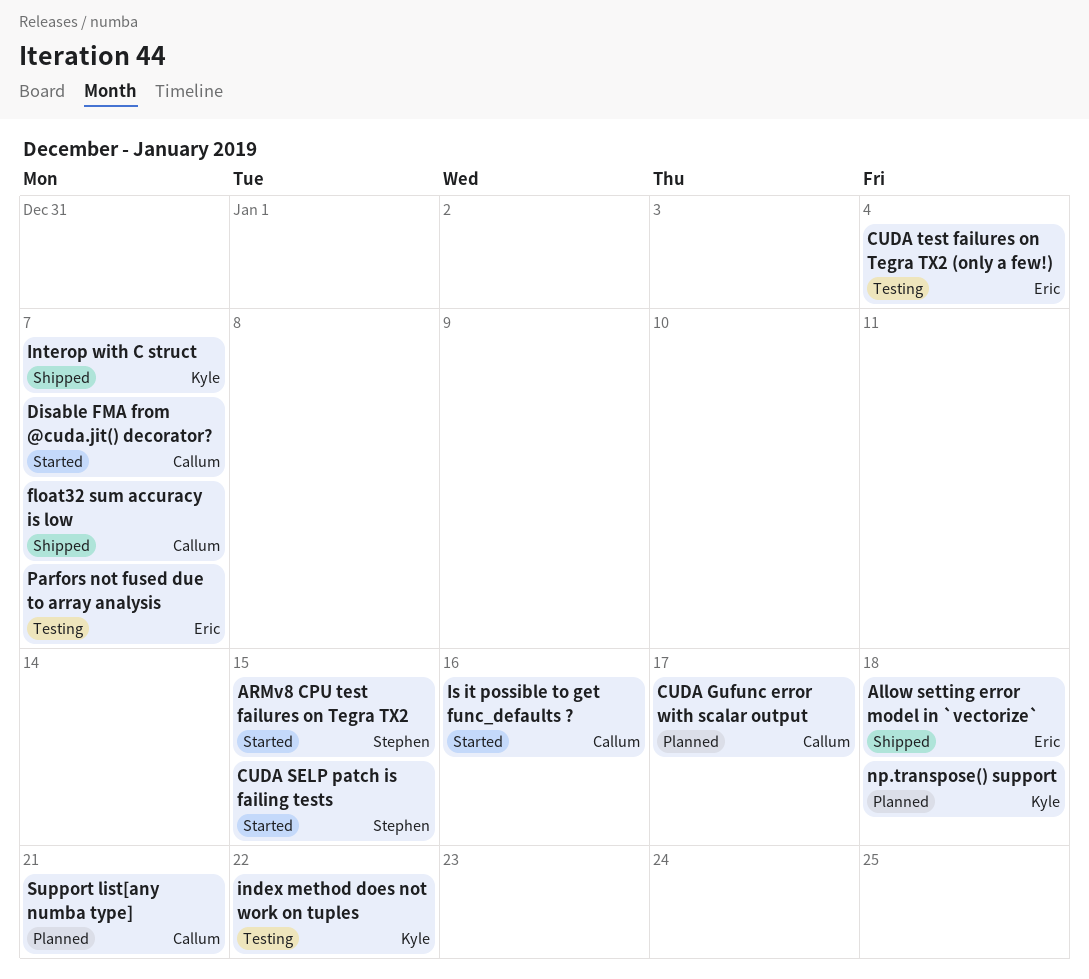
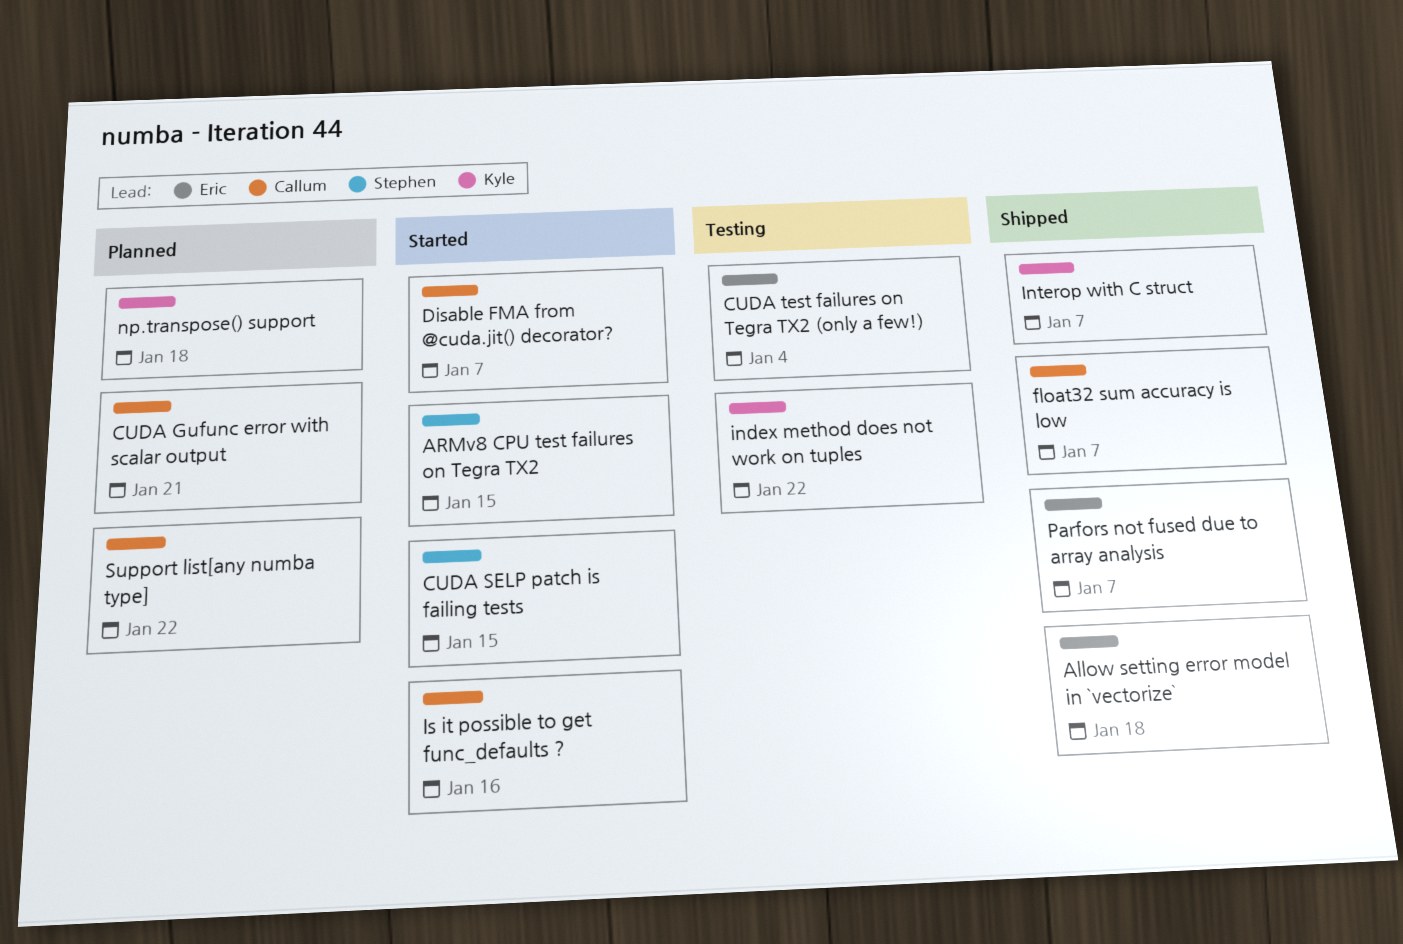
CUDA Gufunc error with scalar output, due: Jan 17 -> Jan 21
Parfors not fused due to array analysis, status: Testing -> Shipped
Support list[any numba type], due: Jan 21 -> Jan 22

